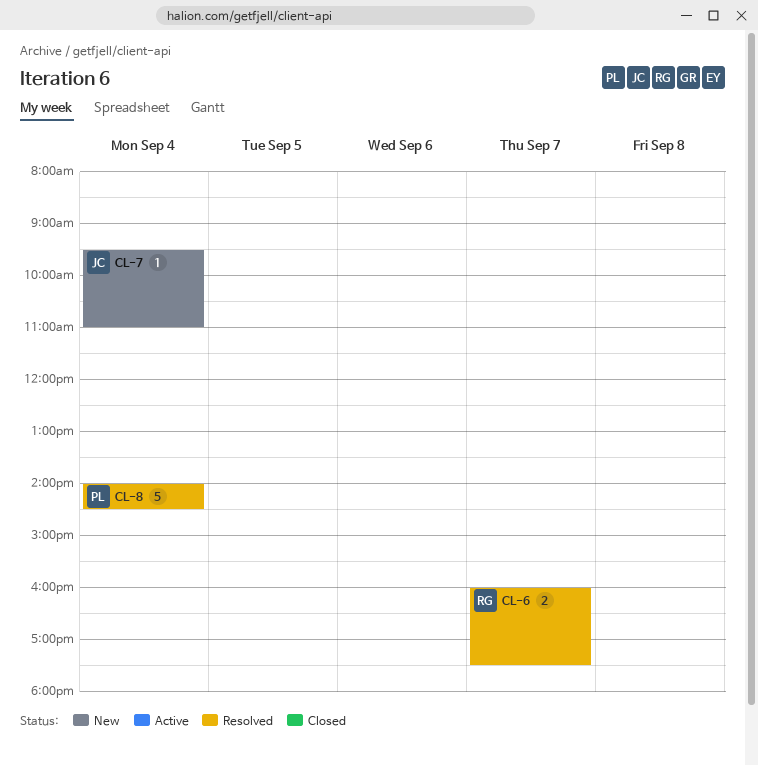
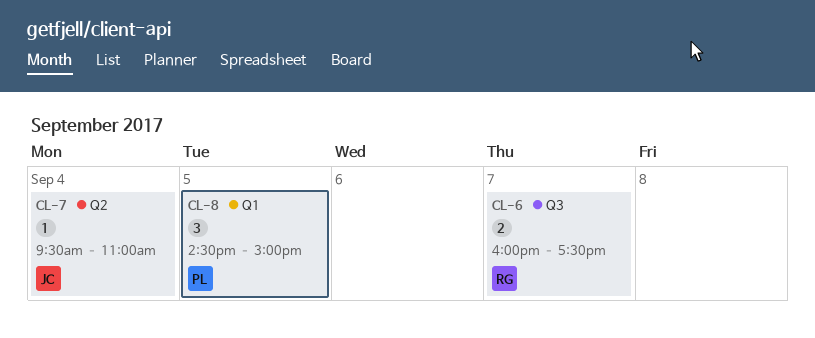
CL-8, estimate: 5 -> 3
CL-8, day: Sep 4 -> Sep 5
CL-8, begins: 14:00 -> 14:30
CL-8, ends: 14:30 -> 15:00

